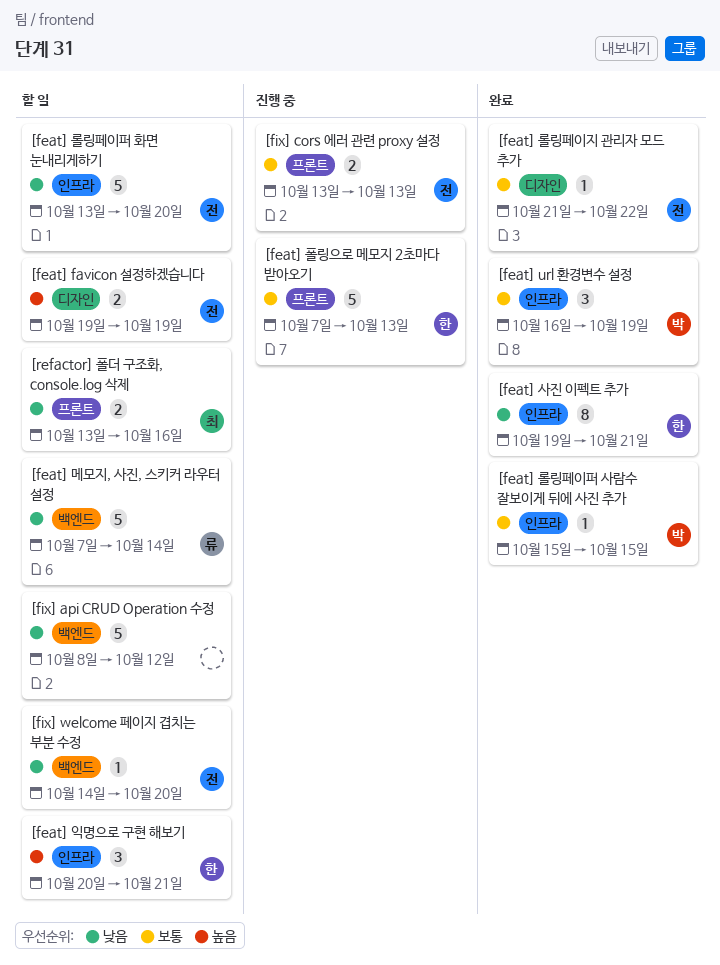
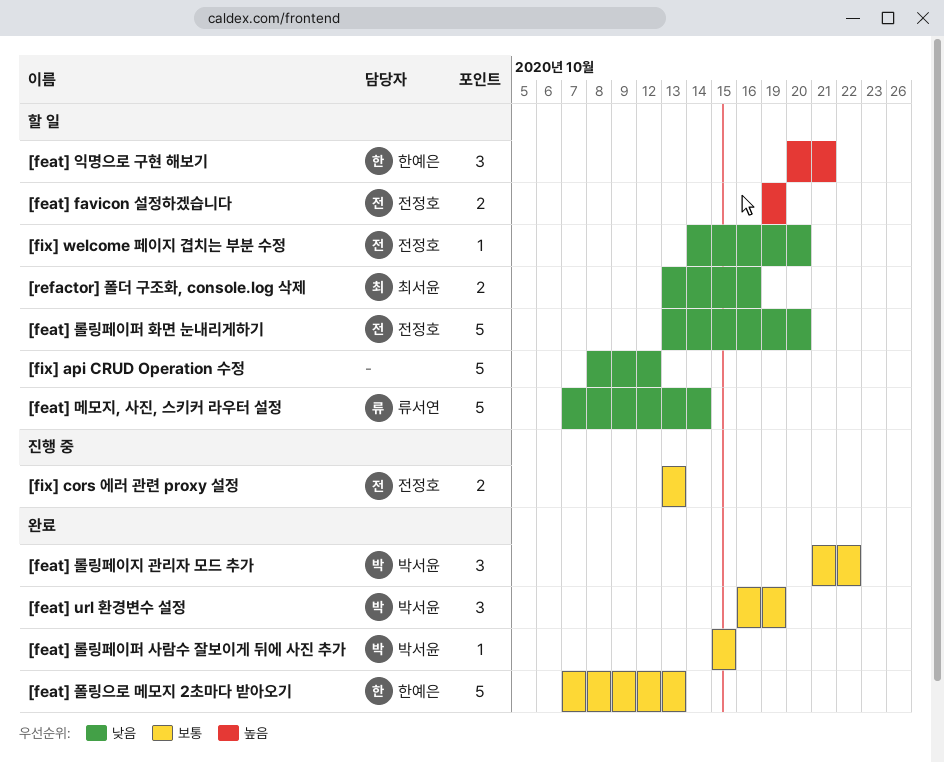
[feat] 롤링페이지 관리자 모드 추가, owner: 전정호 -> 박서윤
[feat] 롤링페이지 관리자 모드 추가, estimate: 1 -> 3
[feat] 사진 이펙트 추가: present -> none
[feat] 폴링으로 메모지 2초마다 받아오기, status: 진행 중 -> 완료

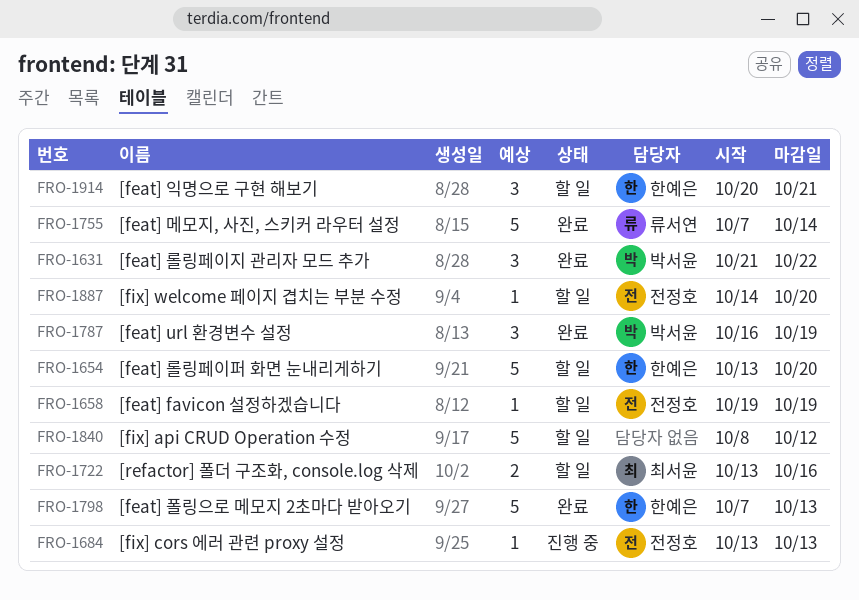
[feat] favicon 설정하겠습니다, estimate: 2 -> 1
[feat] 롤링페이퍼 사람수 잘보이게 뒤에 사진 추가: present -> none
[feat] 롤링페이퍼 화면 눈내리게하기, owner: 전정호 -> 한예은
[feat] 메모지, 사진, 스키커 라우터 설정, status: 할 일 -> 완료
[fix] cors 에러 관련 proxy 설정, estimate: 2 -> 1

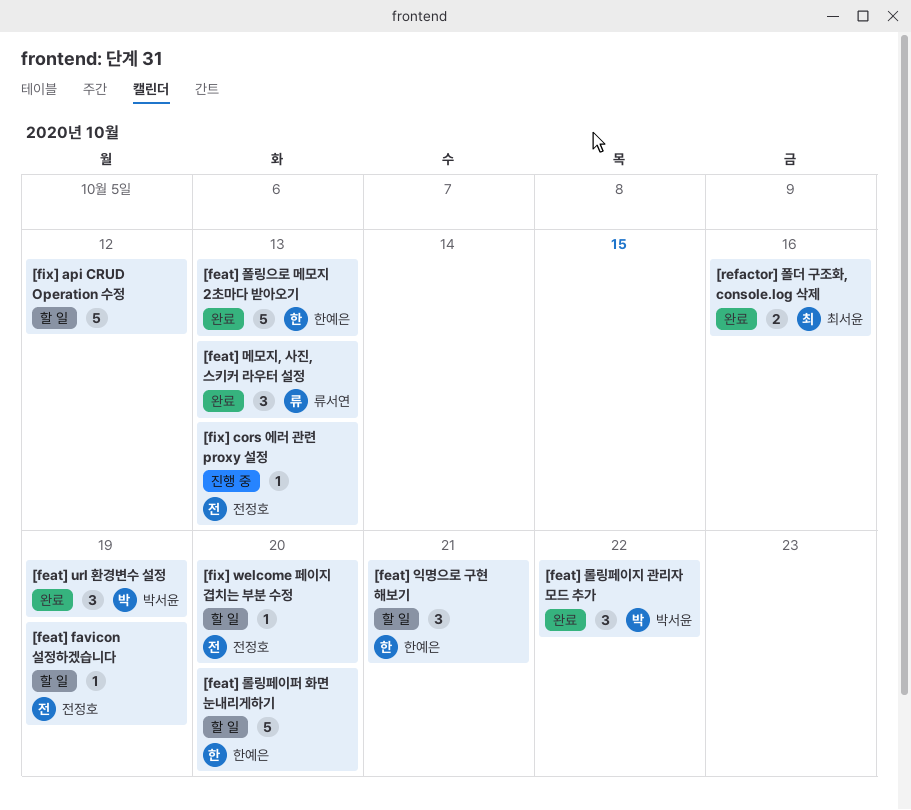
[feat] 메모지, 사진, 스키커 라우터 설정, estimate: 5 -> 3
[feat] 메모지, 사진, 스키커 라우터 설정, due: Oct 14 -> Oct 13
[refactor] 폴더 구조화, console.log 삭제, status: 할 일 -> 완료

